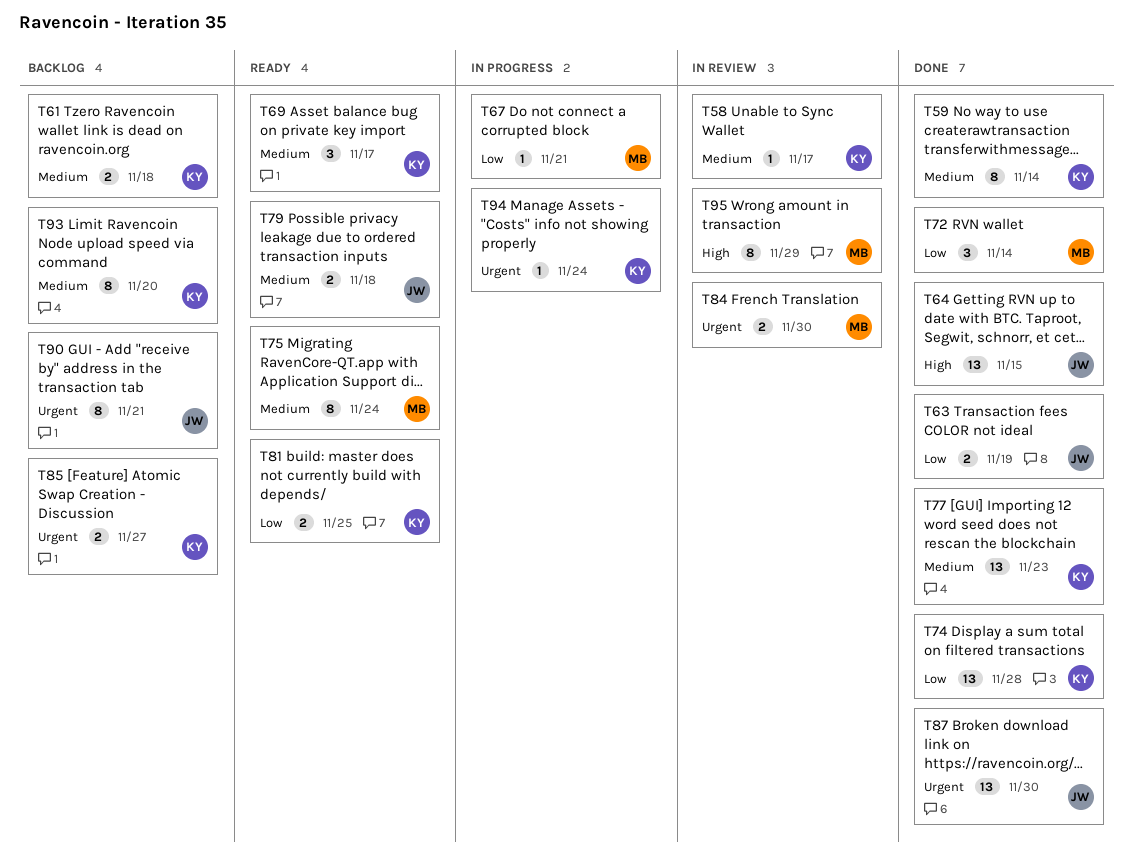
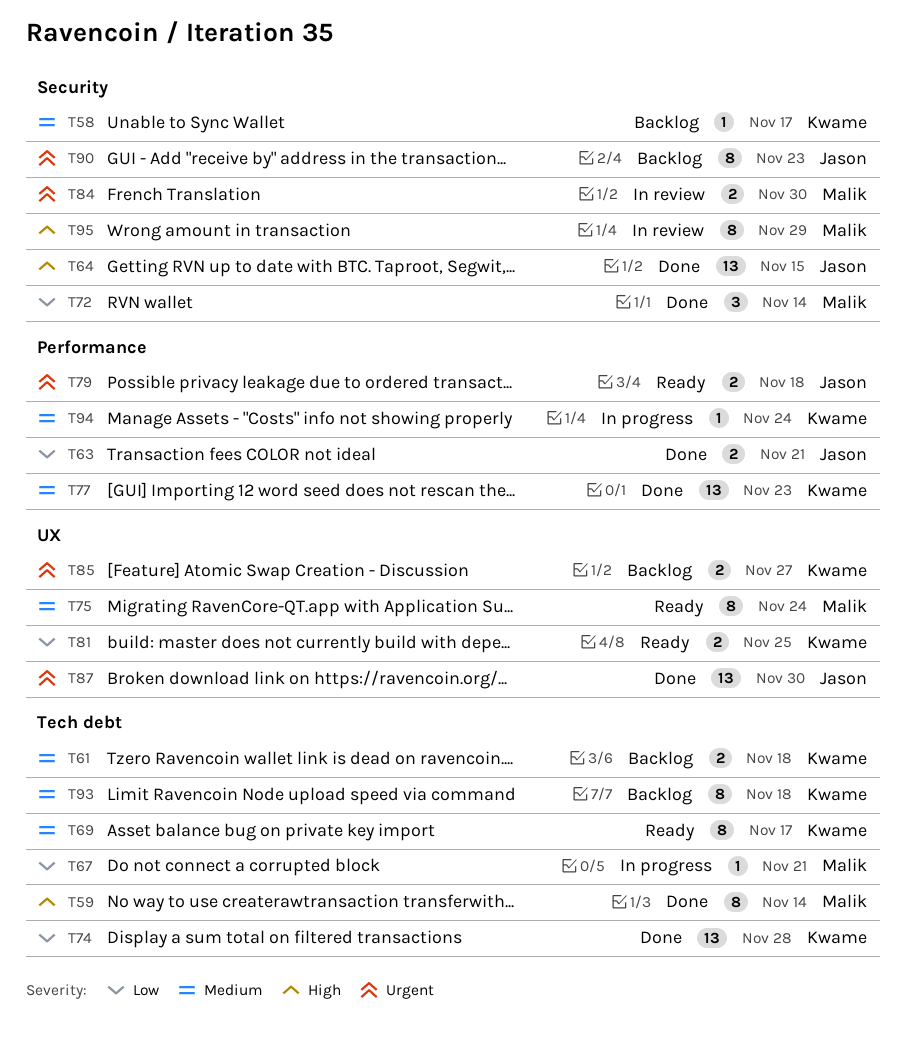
T58, status: In review -> Backlog
T59, owner: Kwame -> Malik
T59, priority: Medium -> High
T63, due: Nov 19 -> Nov 21
T69, estimate: 3 -> 8
T79, priority: Medium -> Urgent
T90, due: Nov 21 -> Nov 23
T93, due: Nov 20 -> Nov 18
T94, priority: Urgent -> Medium

